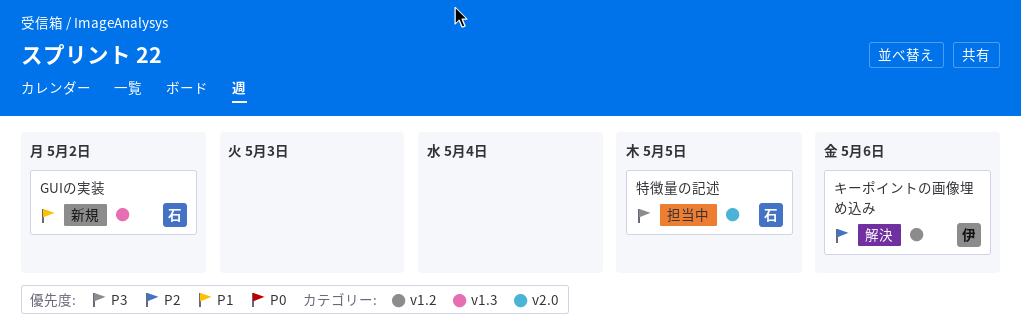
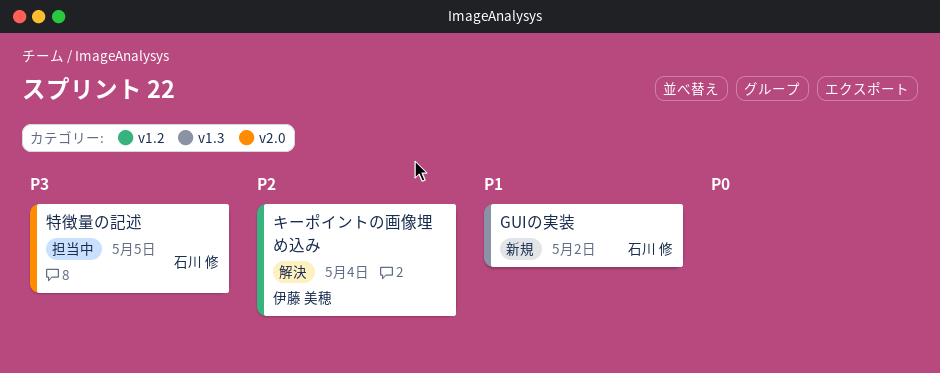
キーポイントの画像埋め込み, due: May 6 -> May 4

